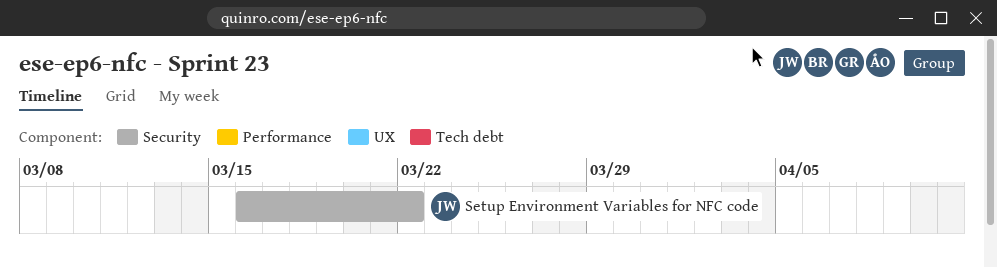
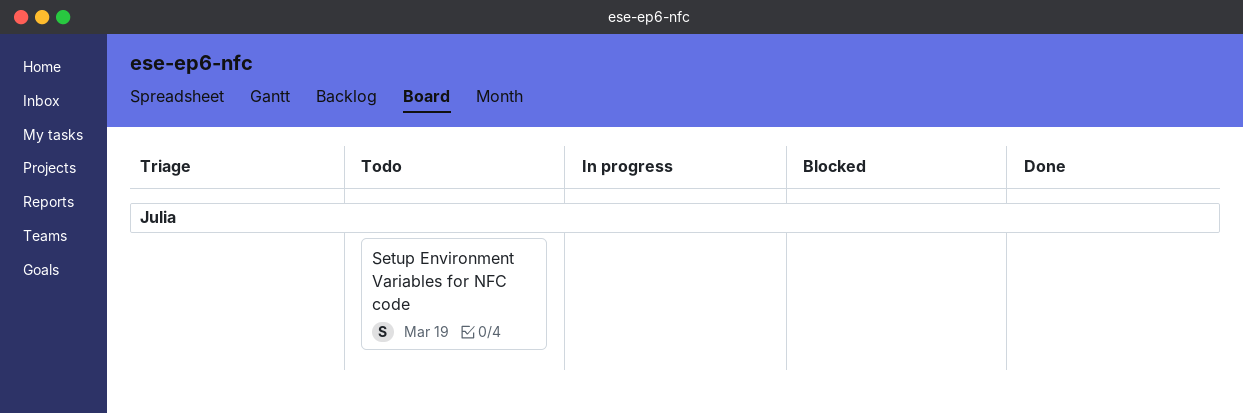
Setup Environment Variables for NFC code, due: Mar 22 -> Mar 19

